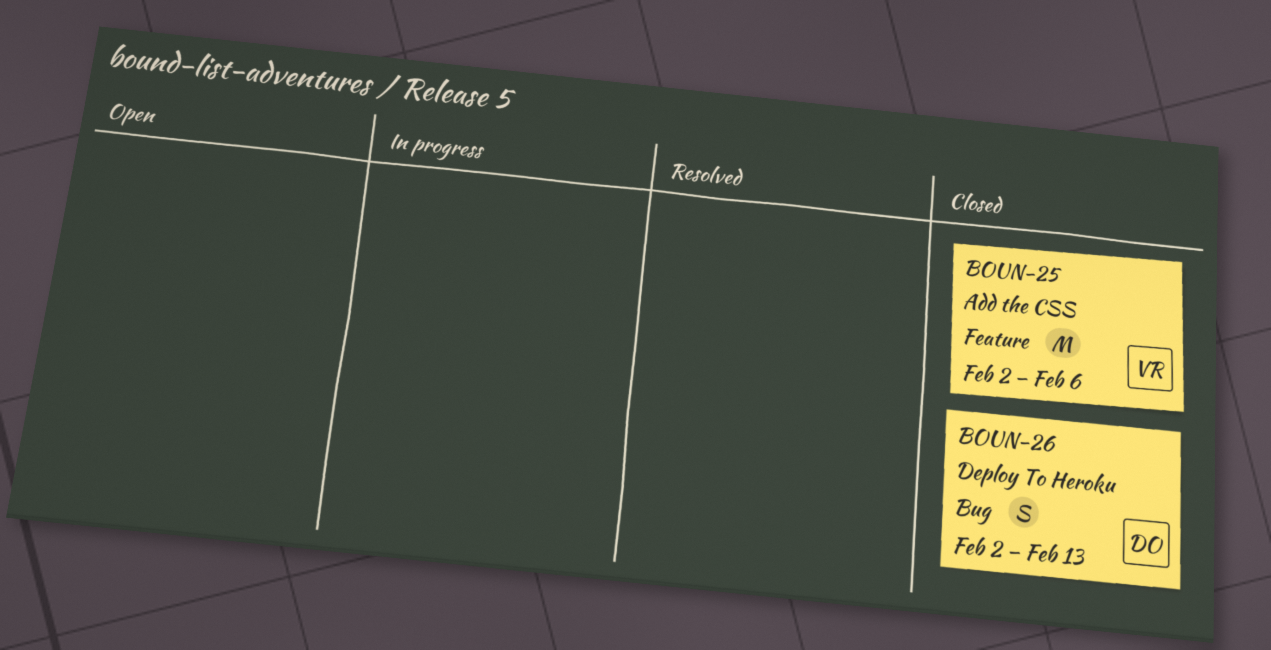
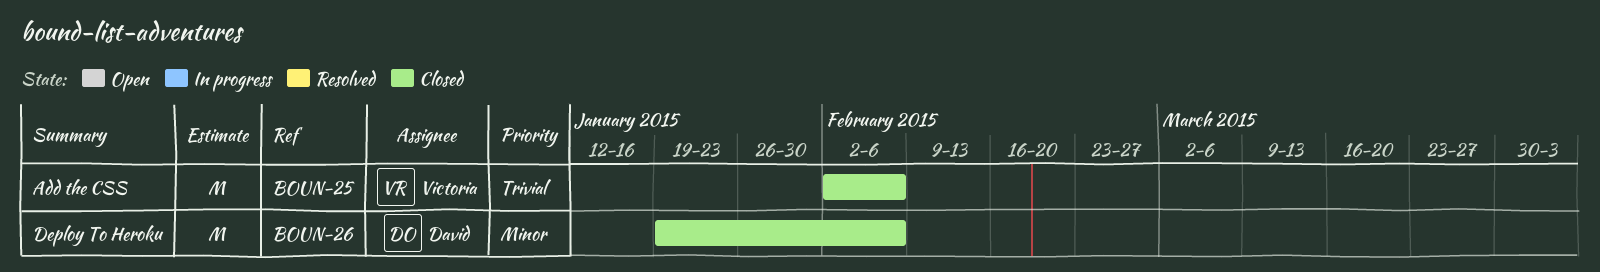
BOUN-26, estimate: S -> M
BOUN-26, start: Feb 2 -> Jan 19
BOUN-26, due: Feb 13 -> Feb 6

